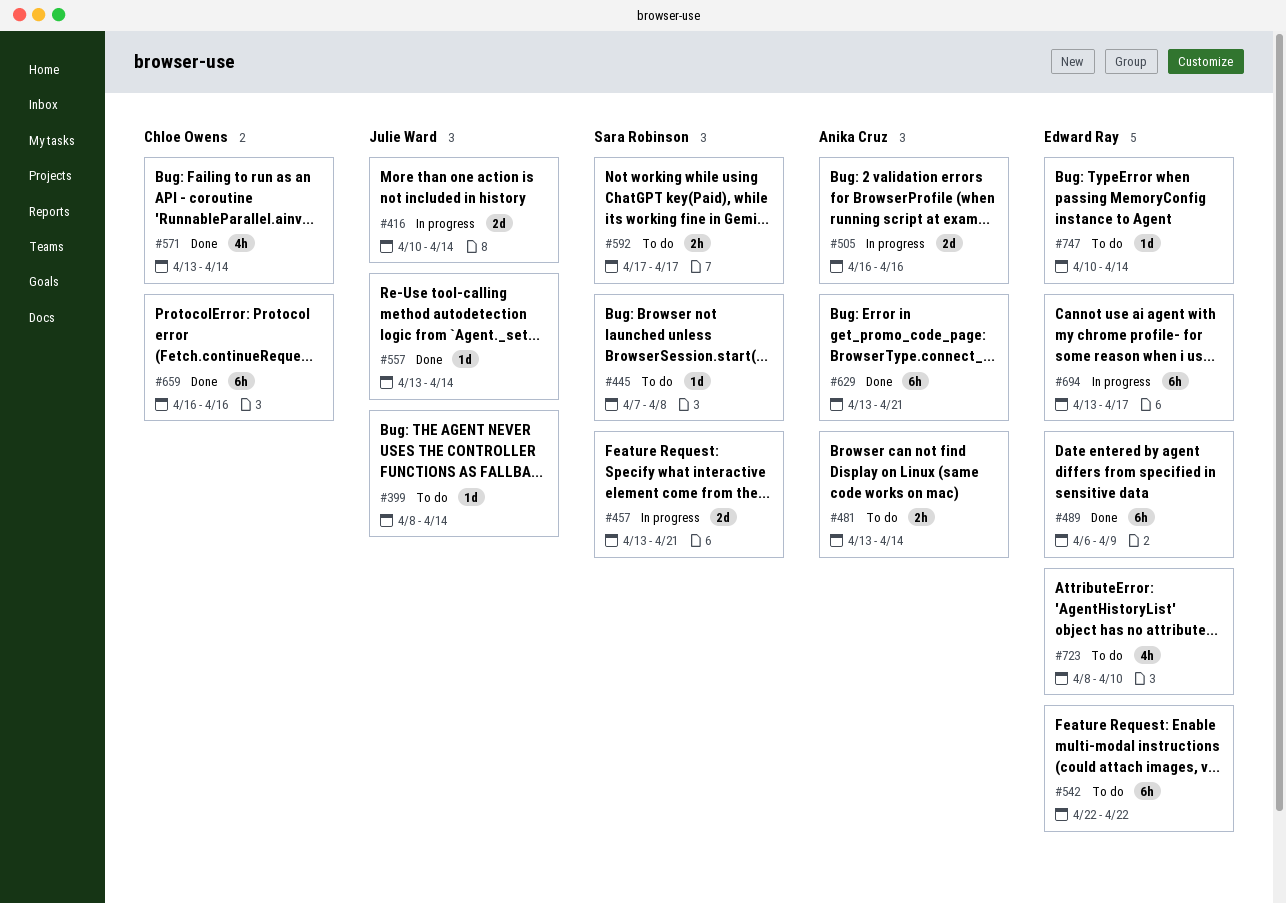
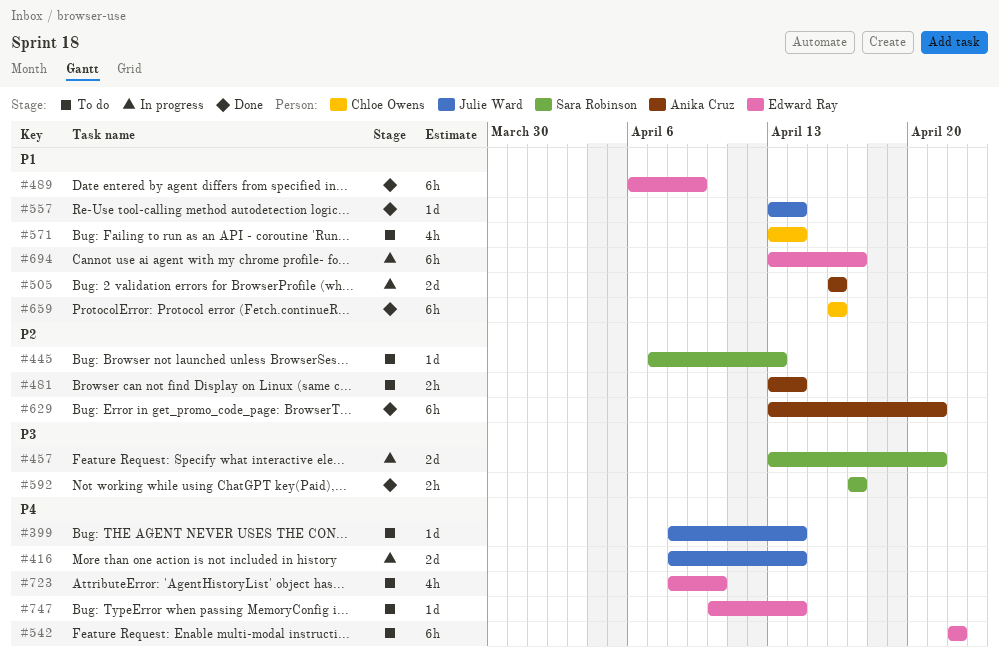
#416, start: Apr 10 -> Apr 8
#445, due: Apr 8 -> Apr 13
#571, status: Done -> To do
#592, status: To do -> Done

